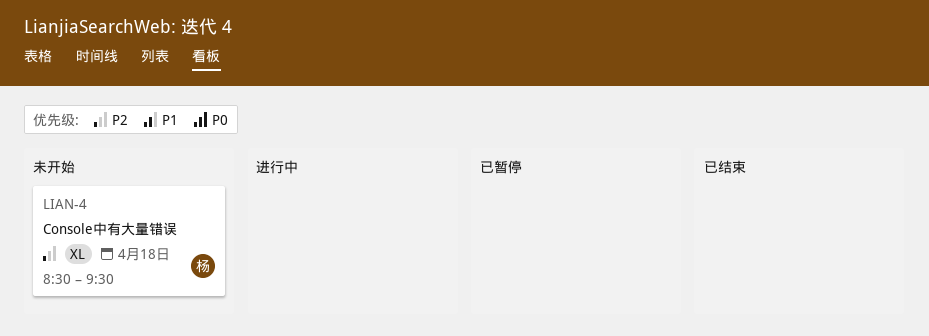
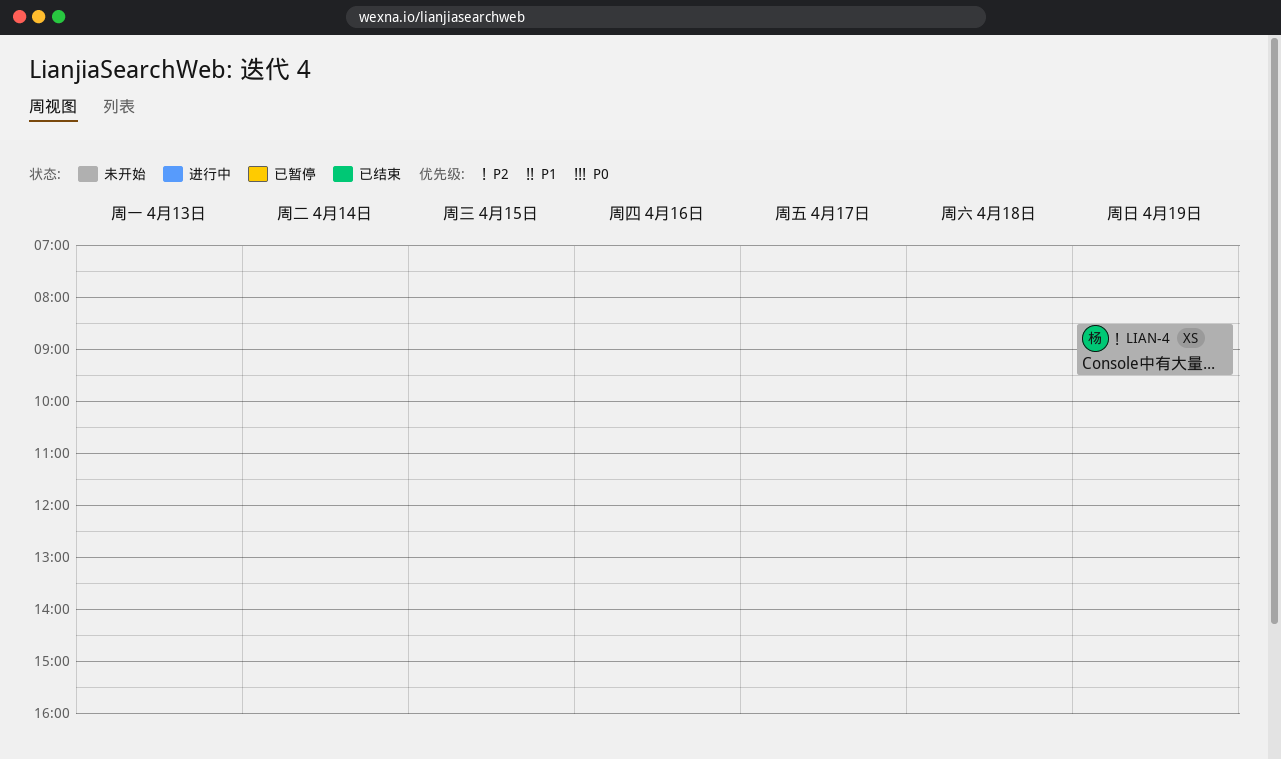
LIAN-4, estimate: XL -> XS
LIAN-4, day: Apr 18 -> Apr 19

